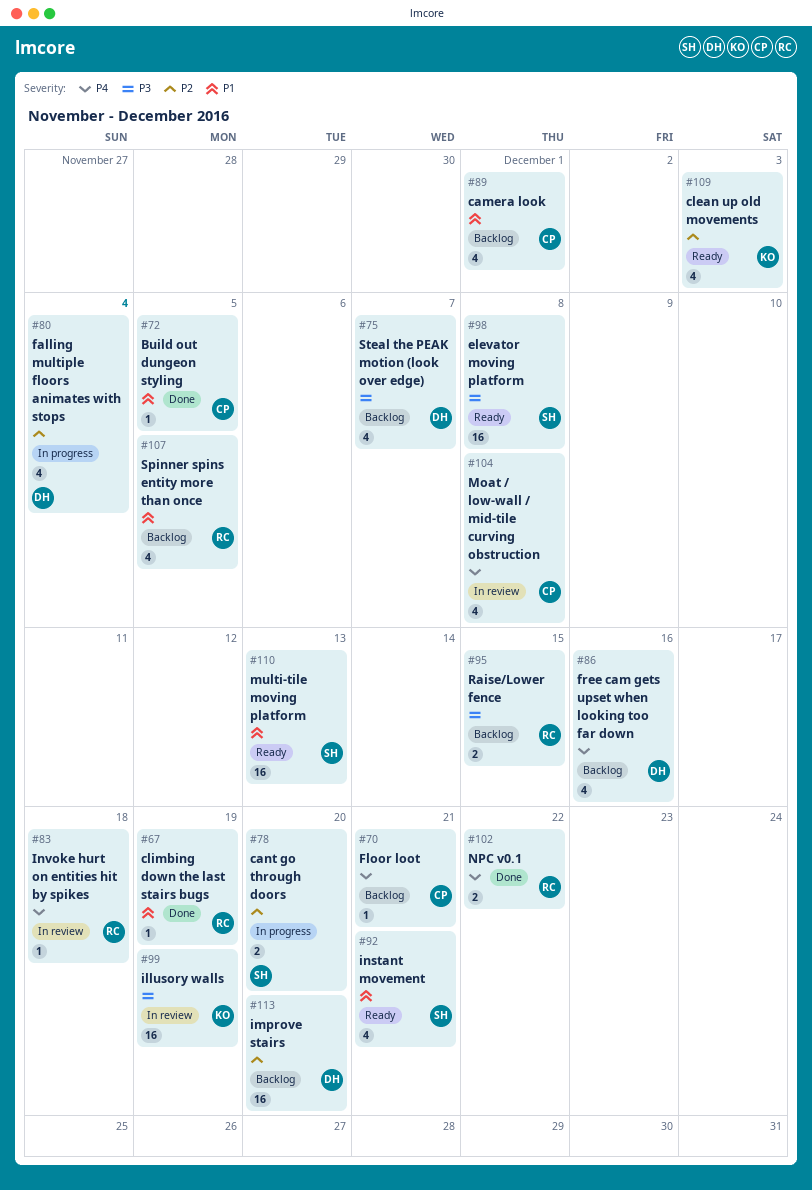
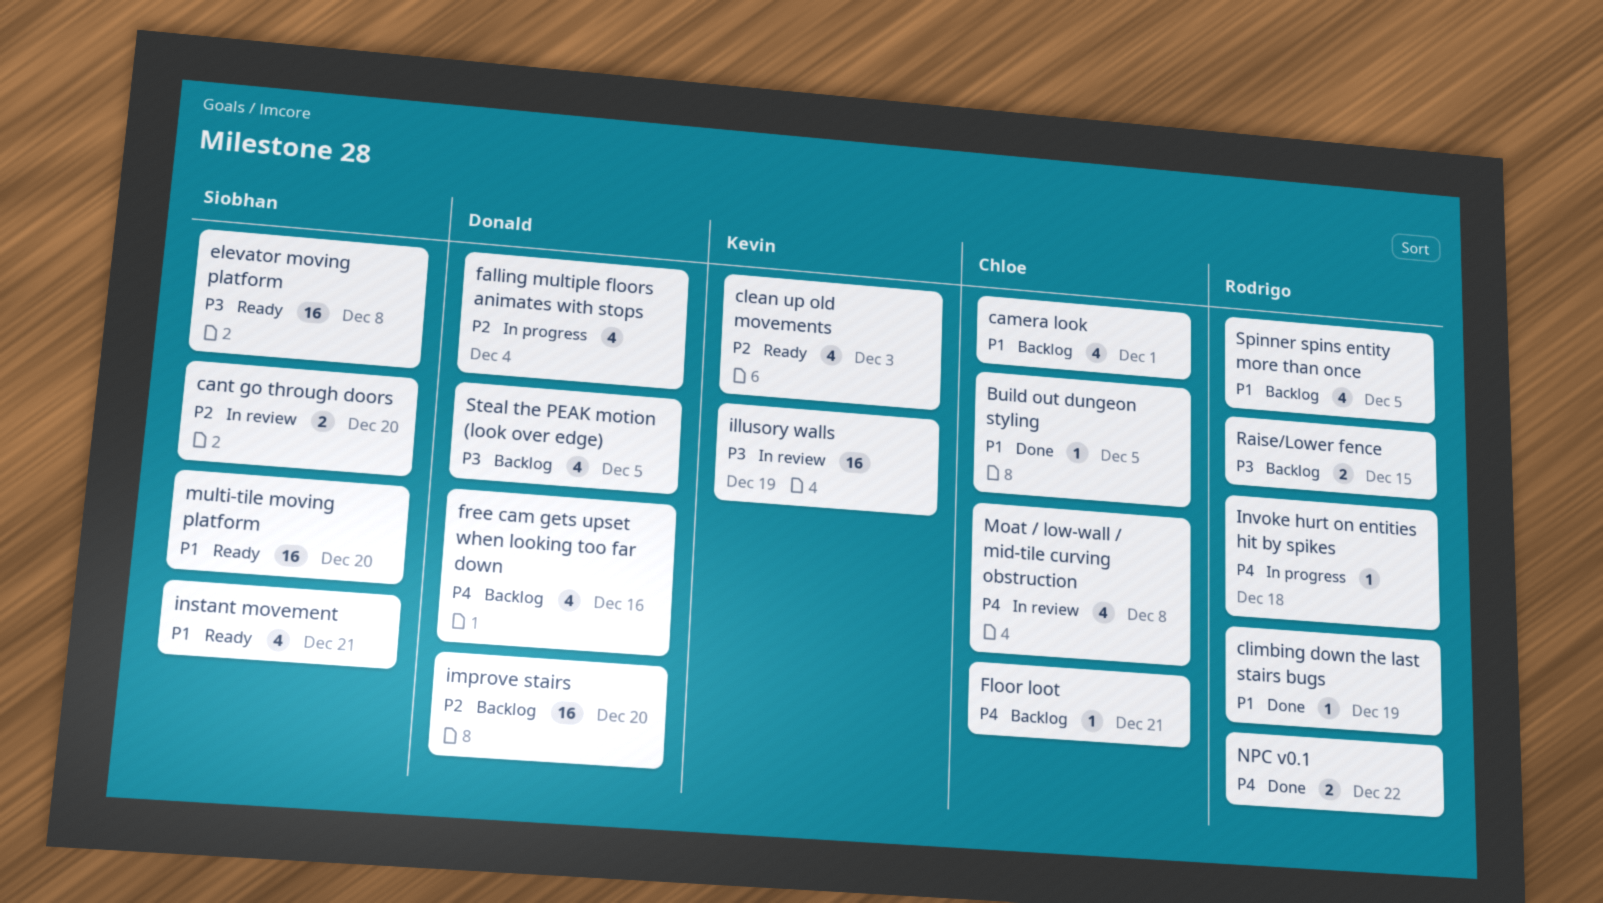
cant go through doors, status: In progress -> In review
Invoke hurt on entities hit by spikes, status: In review -> In progress
multi-tile moving platform, due: Dec 13 -> Dec 20
Steal the PEAK motion (look over edge), due: Dec 7 -> Dec 5

